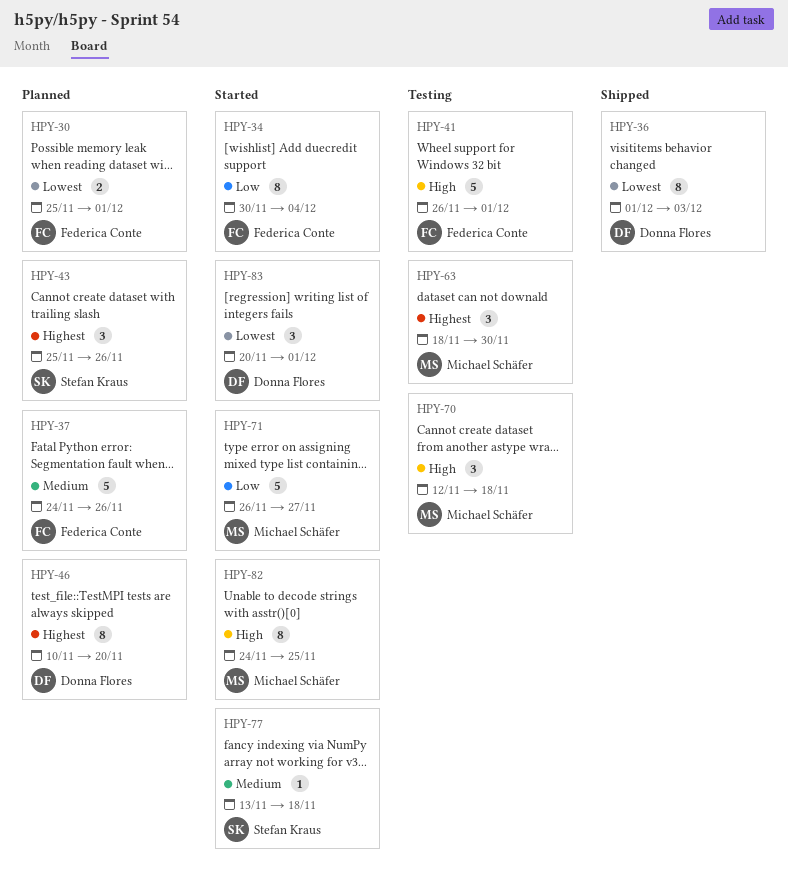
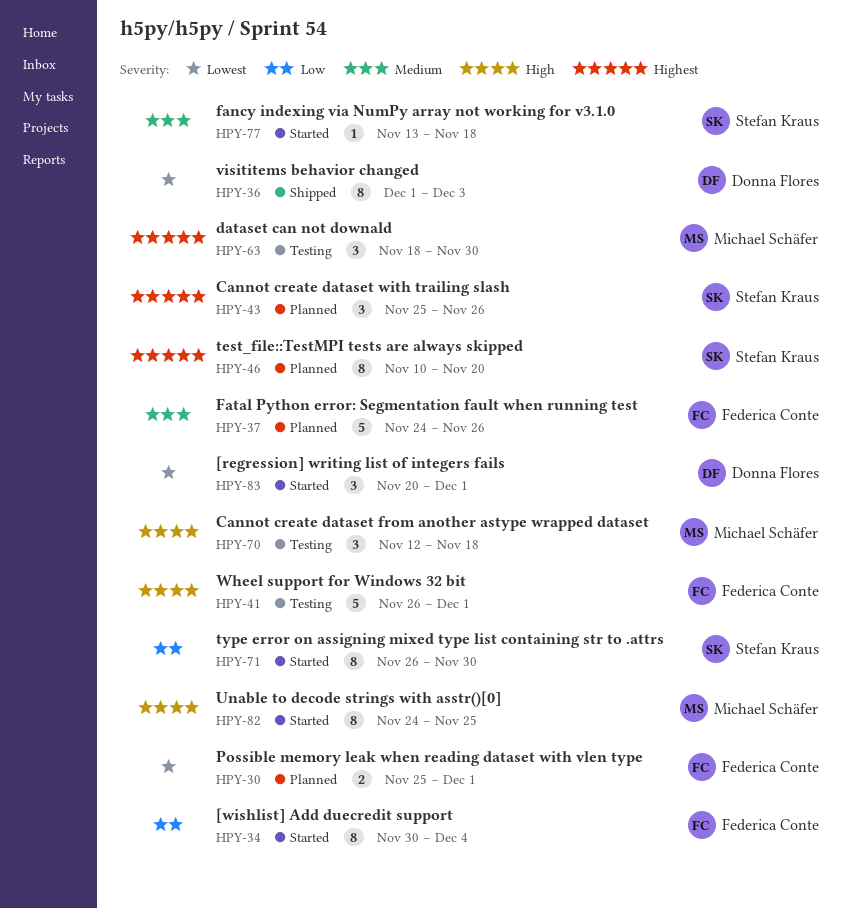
HPY-46, owner: Donna Flores -> Stefan Kraus
HPY-71, owner: Michael Schäfer -> Stefan Kraus
HPY-71, estimate: 5 -> 8
HPY-71, due: Nov 27 -> Nov 30

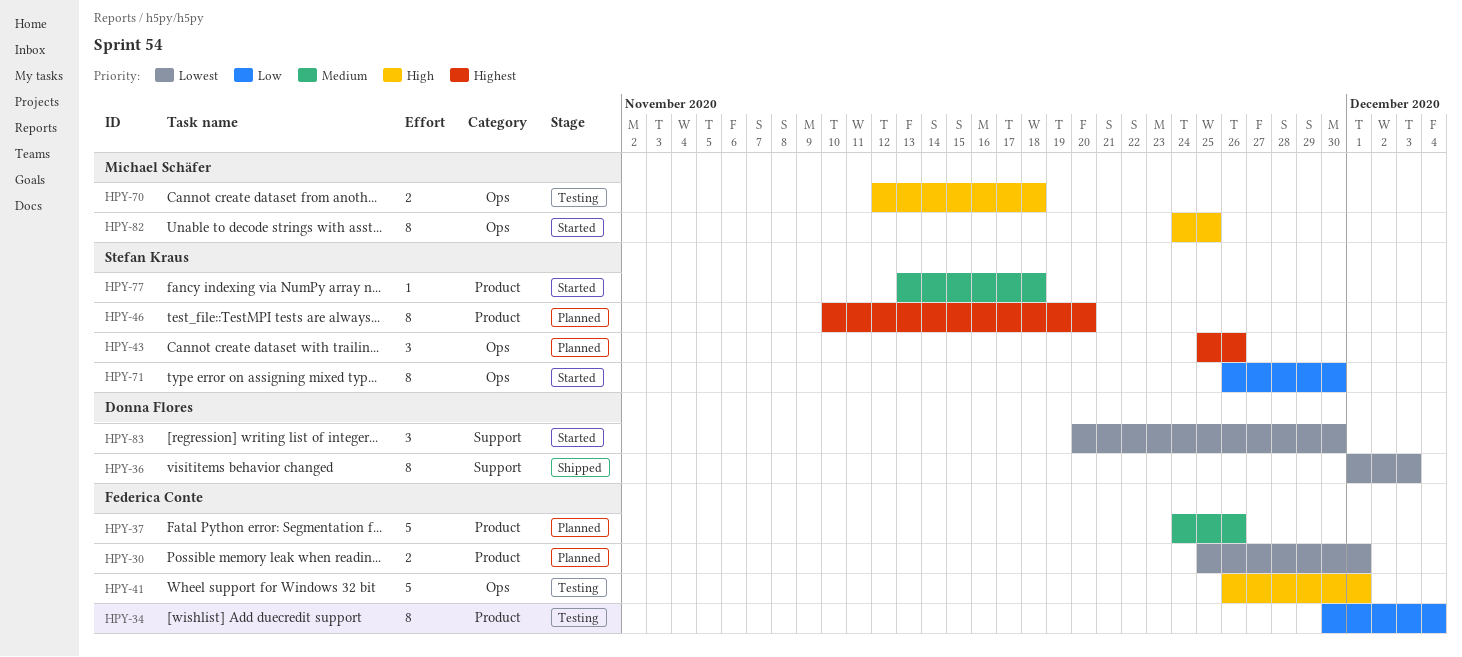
HPY-34, status: Started -> Testing
HPY-63: present -> none
HPY-70, estimate: 3 -> 2
HPY-83, due: Dec 1 -> Nov 30

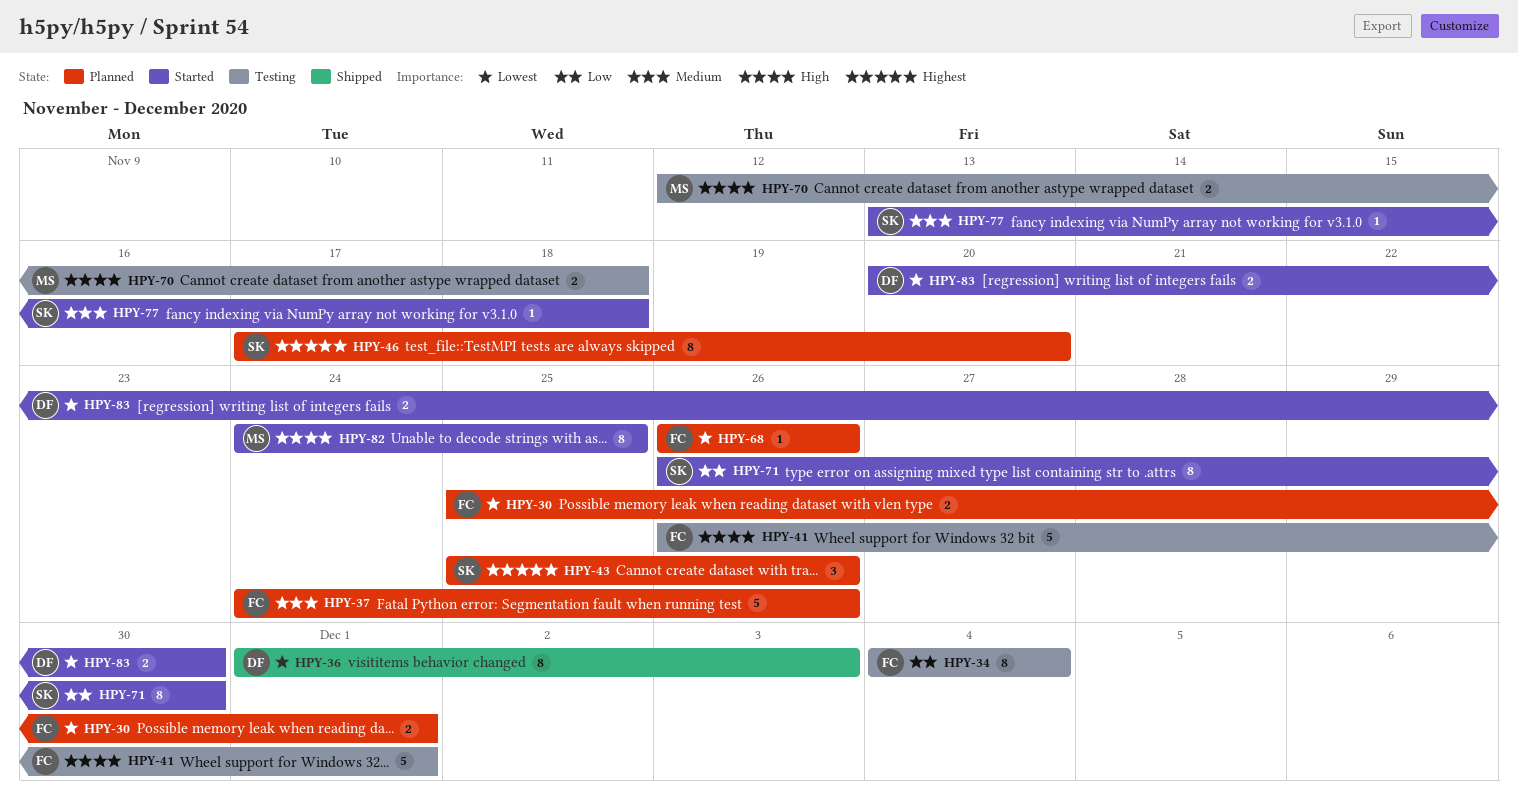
HPY-34, start: Nov 30 -> Dec 4
HPY-46, start: Nov 10 -> Nov 17
HPY-68: none -> present
HPY-83, estimate: 3 -> 2

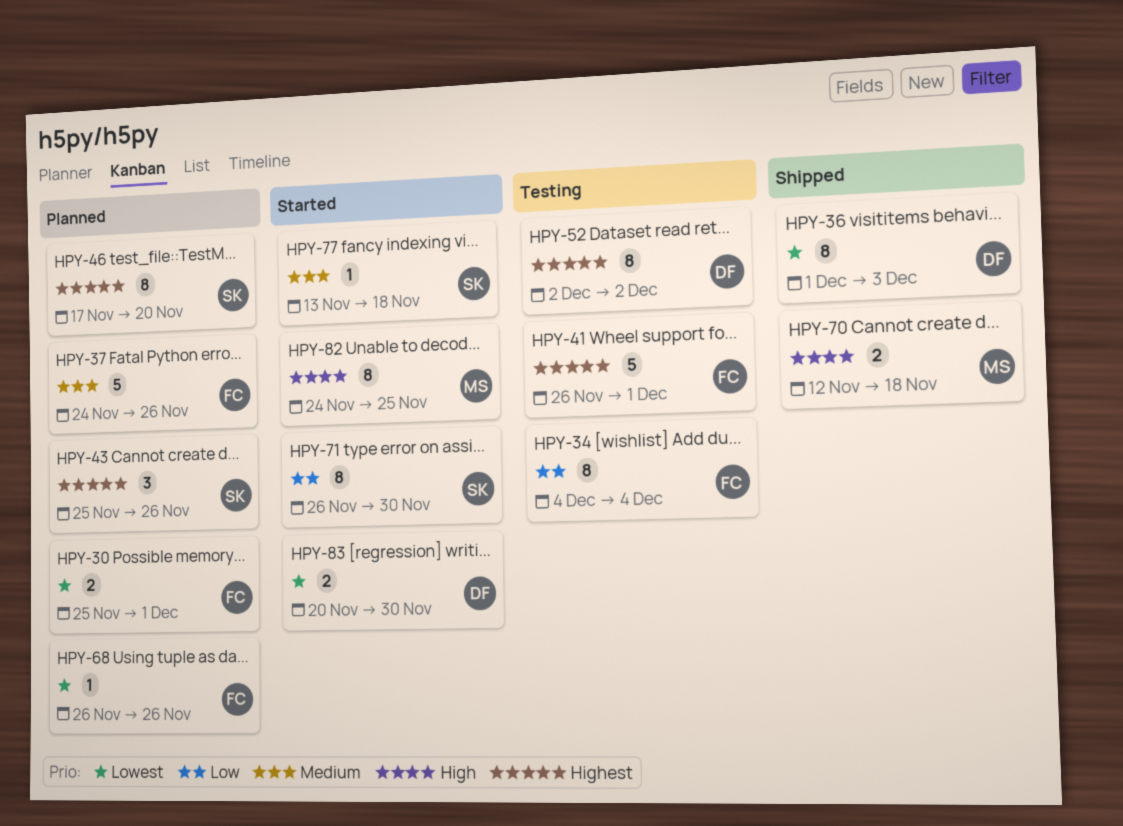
HPY-41, priority: High -> Highest
HPY-52: none -> present
HPY-70, status: Testing -> Shipped

